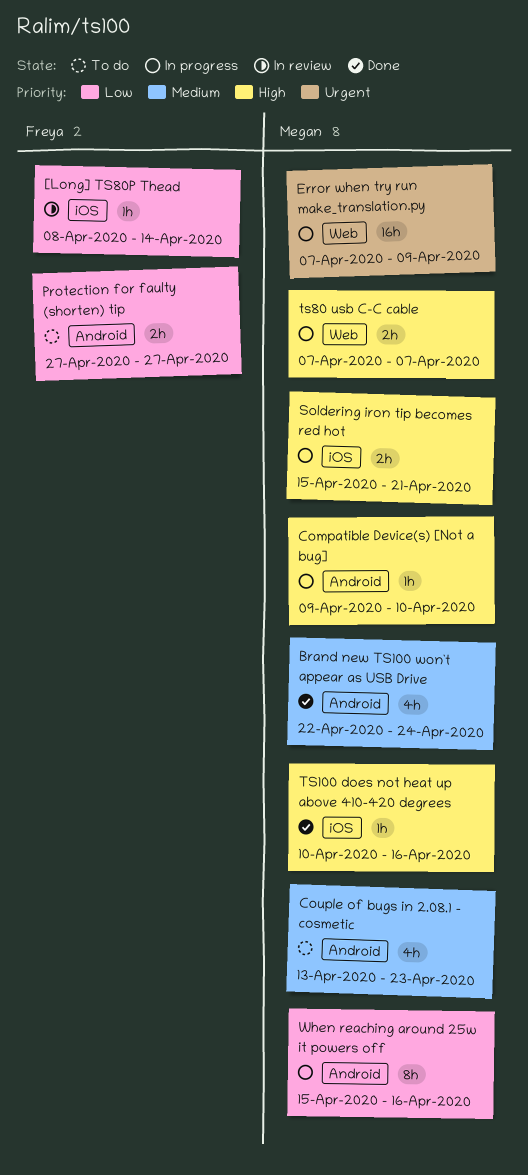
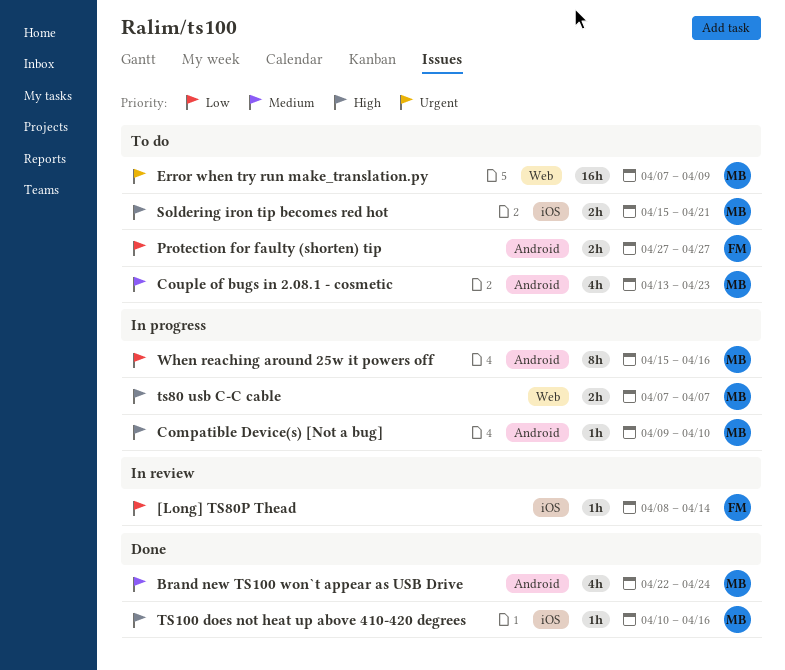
Error when try run make_translation.py, status: In progress -> To do
Soldering iron tip becomes red hot, status: In progress -> To do

